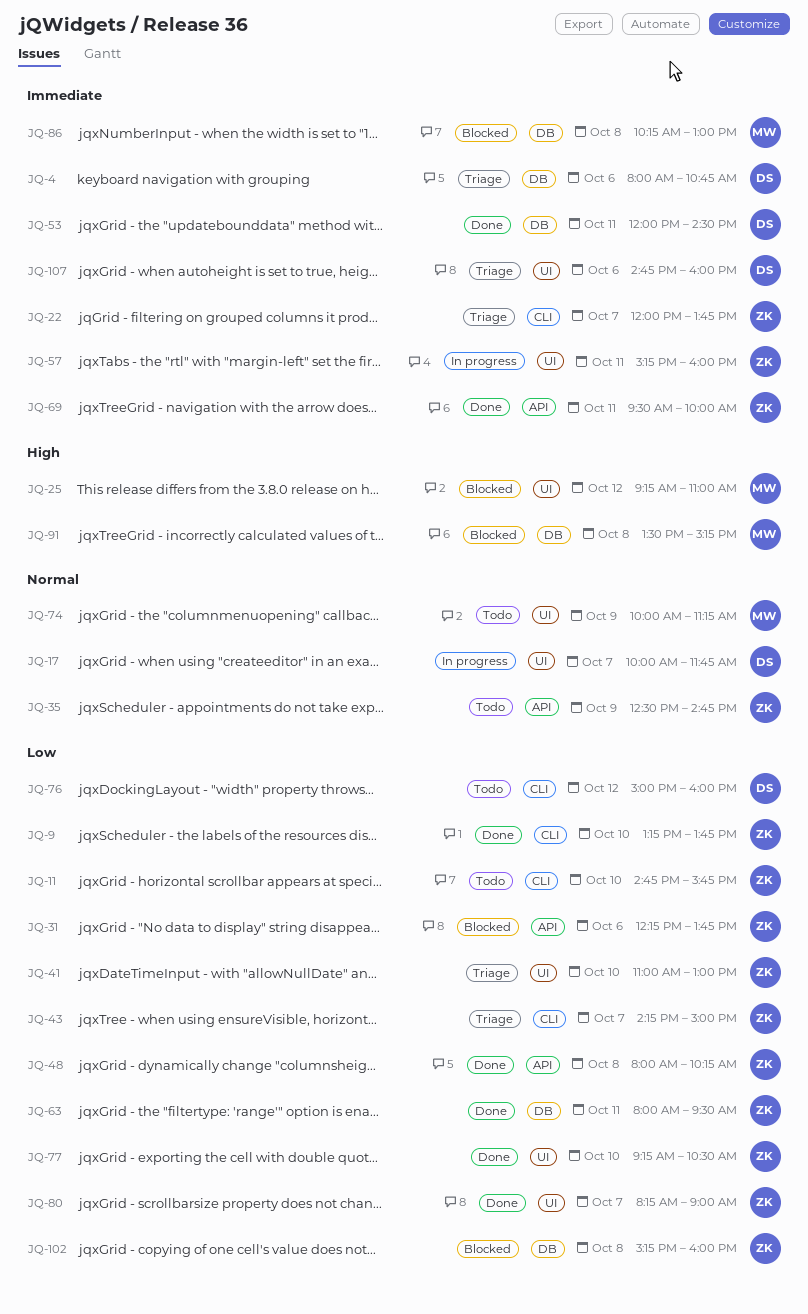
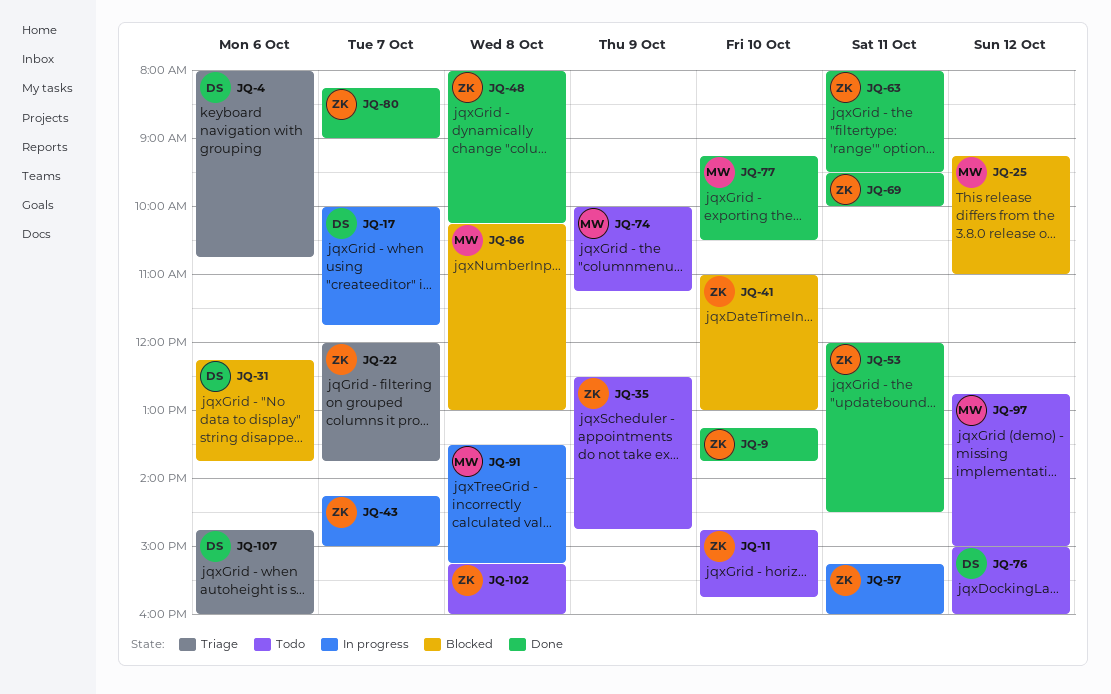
JQ-31, owner: ZK -> DS
JQ-41, status: Triage -> Blocked
JQ-43, status: Triage -> In progress
JQ-53, owner: DS -> ZK
JQ-77, owner: ZK -> MW
JQ-91, status: Blocked -> In progress
JQ-97: none -> present
JQ-102, status: Blocked -> Todo

